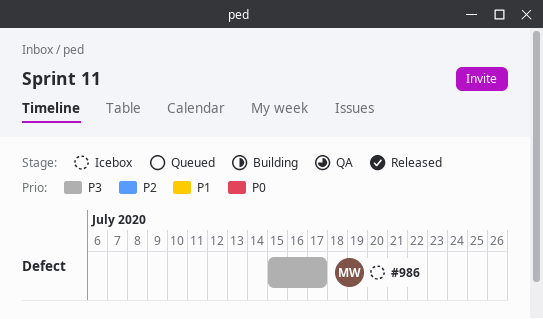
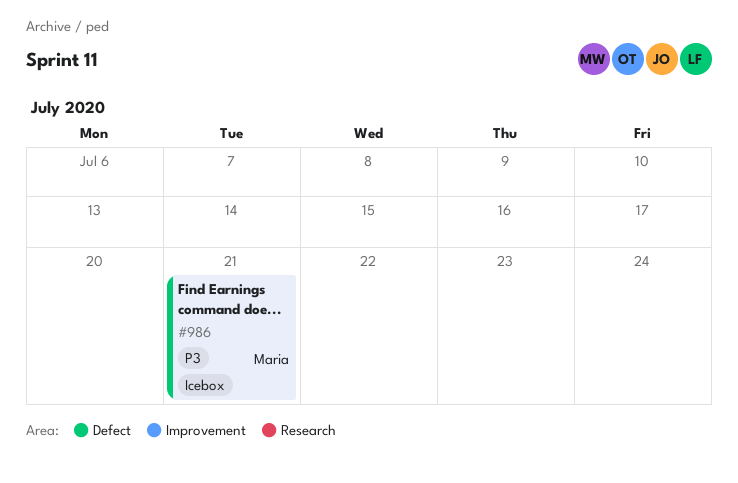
#986, due: Jul 17 -> Jul 21

